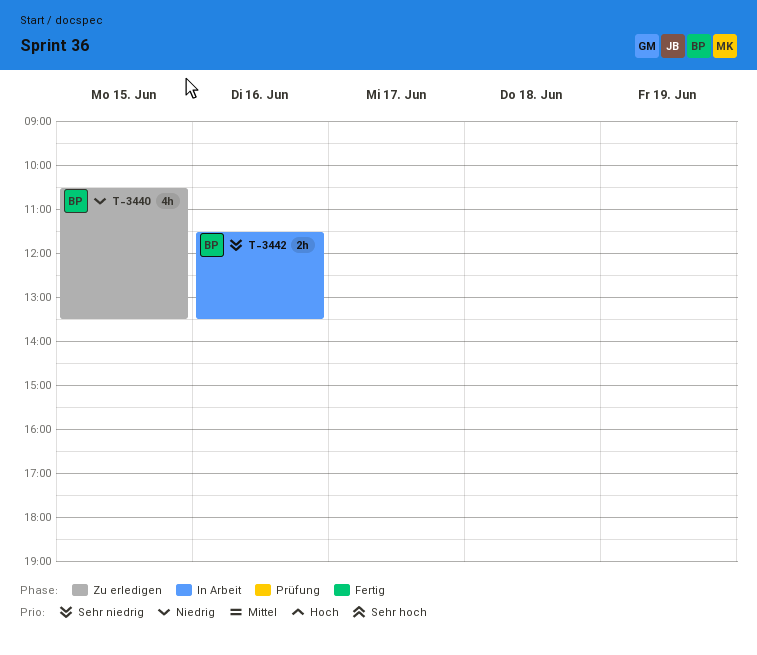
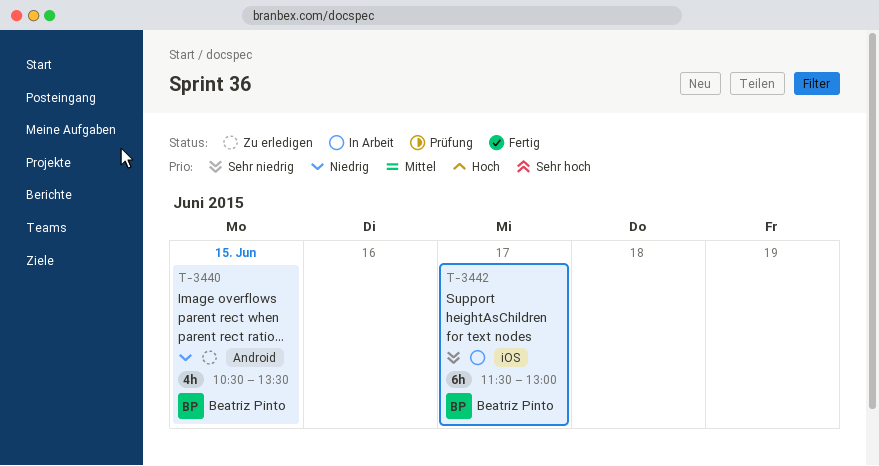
T-3442, estimate: 2h -> 6h
T-3442, day: Jun 16 -> Jun 17
T-3442, ends: 13:30 -> 13:00

